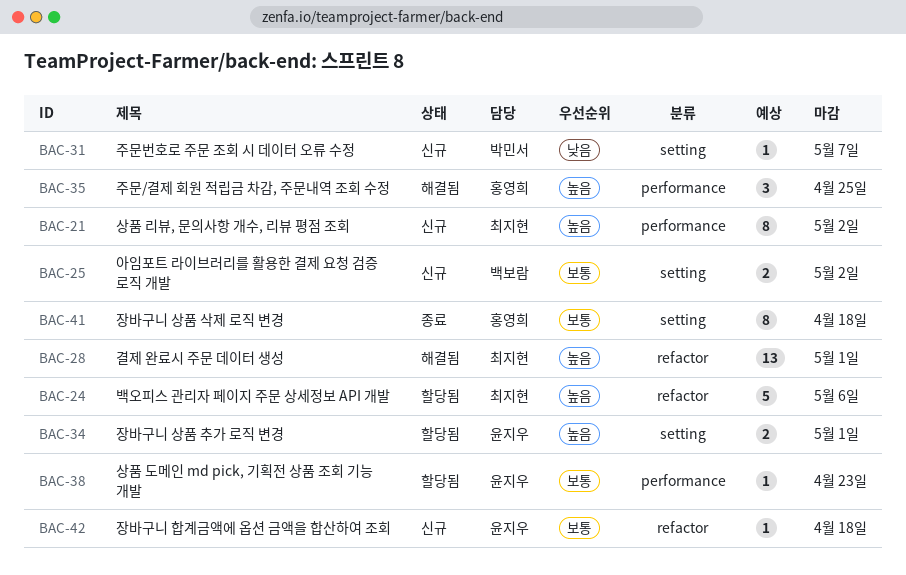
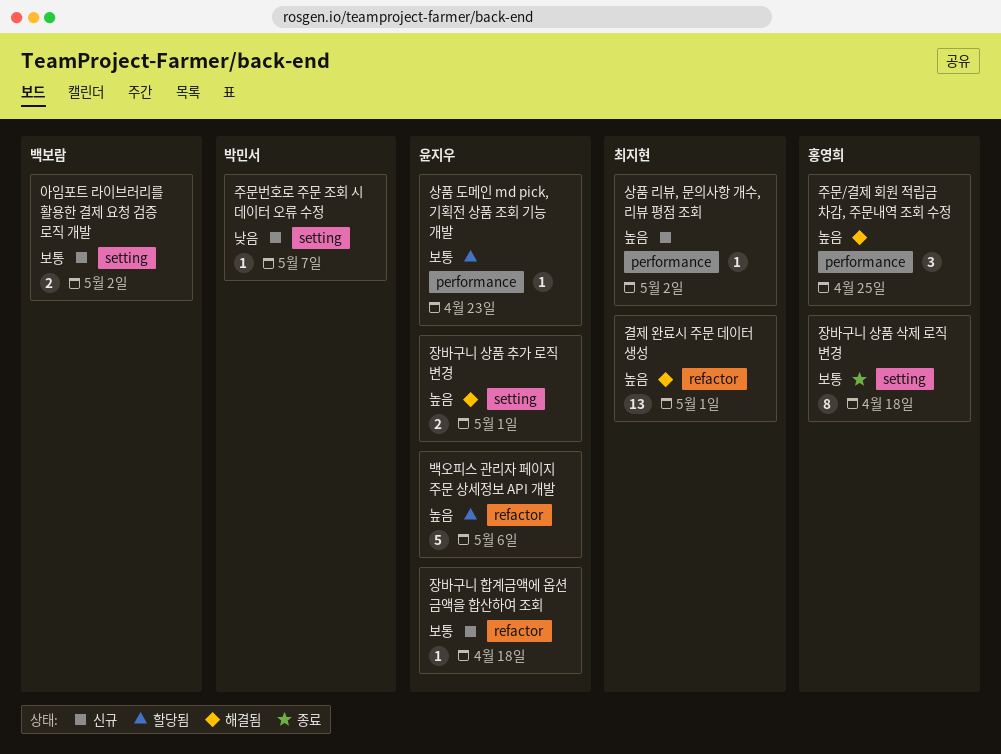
백오피스 관리자 페이지 주문 상세정보 API 개발, owner: 최지현 -> 윤지우
상품 리뷰, 문의사항 개수, 리뷰 평점 조회, estimate: 8 -> 1
장바구니 상품 추가 로직 변경, status: 할당됨 -> 해결됨

